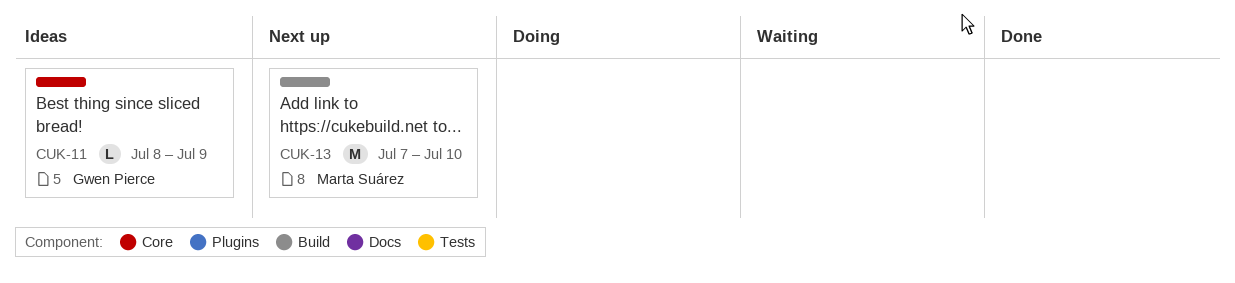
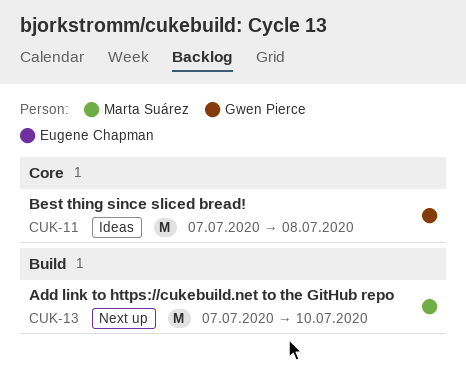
CUK-11, estimate: L -> M
CUK-11, start: Jul 8 -> Jul 7
CUK-11, due: Jul 9 -> Jul 8

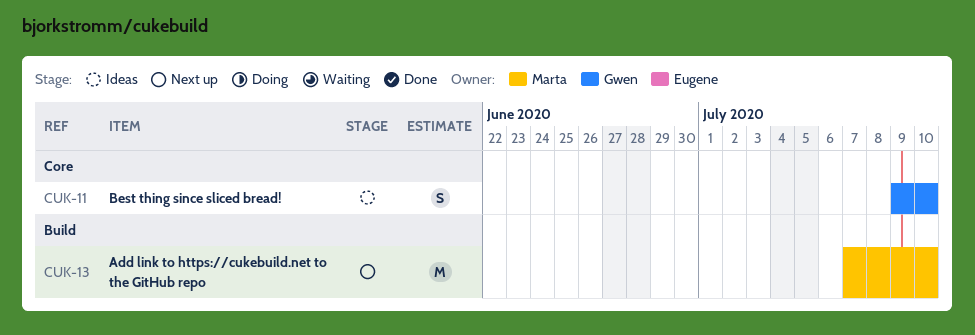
CUK-11, estimate: M -> S
CUK-11, start: Jul 7 -> Jul 9
CUK-11, due: Jul 8 -> Jul 10

